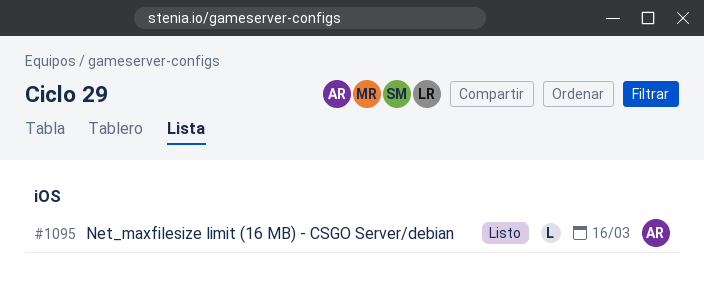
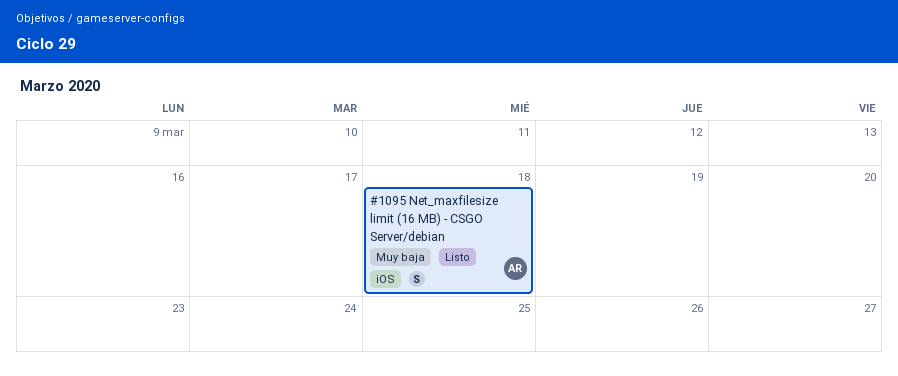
#1095, estimate: L -> S
#1095, due: Mar 16 -> Mar 18

